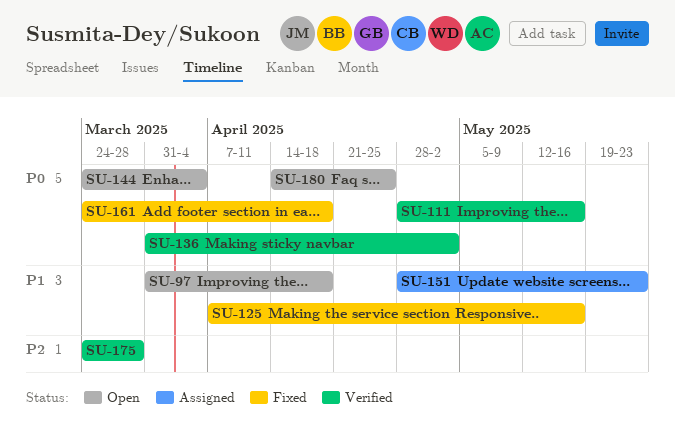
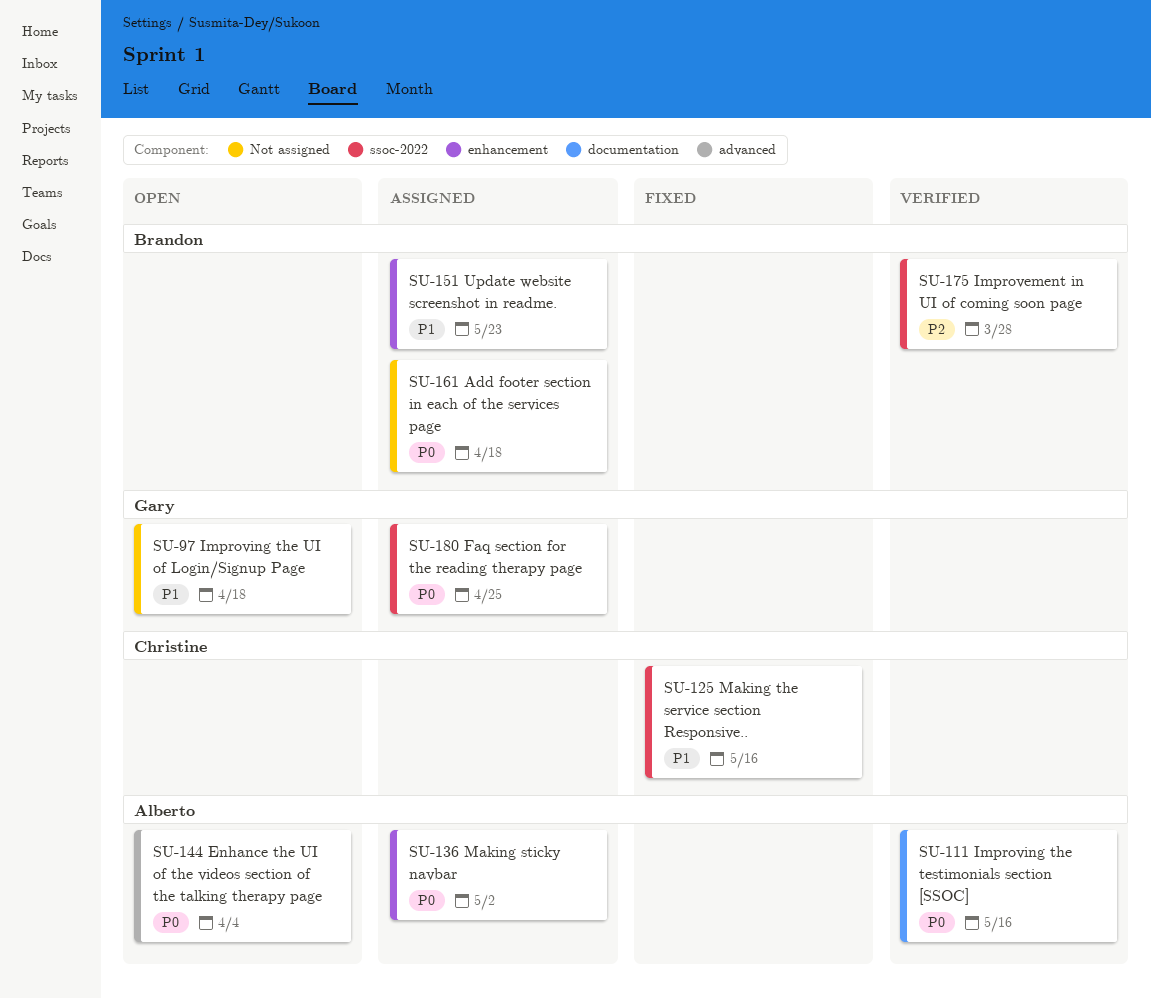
SU-136, status: Verified -> Assigned
SU-161, status: Fixed -> Assigned
SU-180, status: Open -> Assigned

